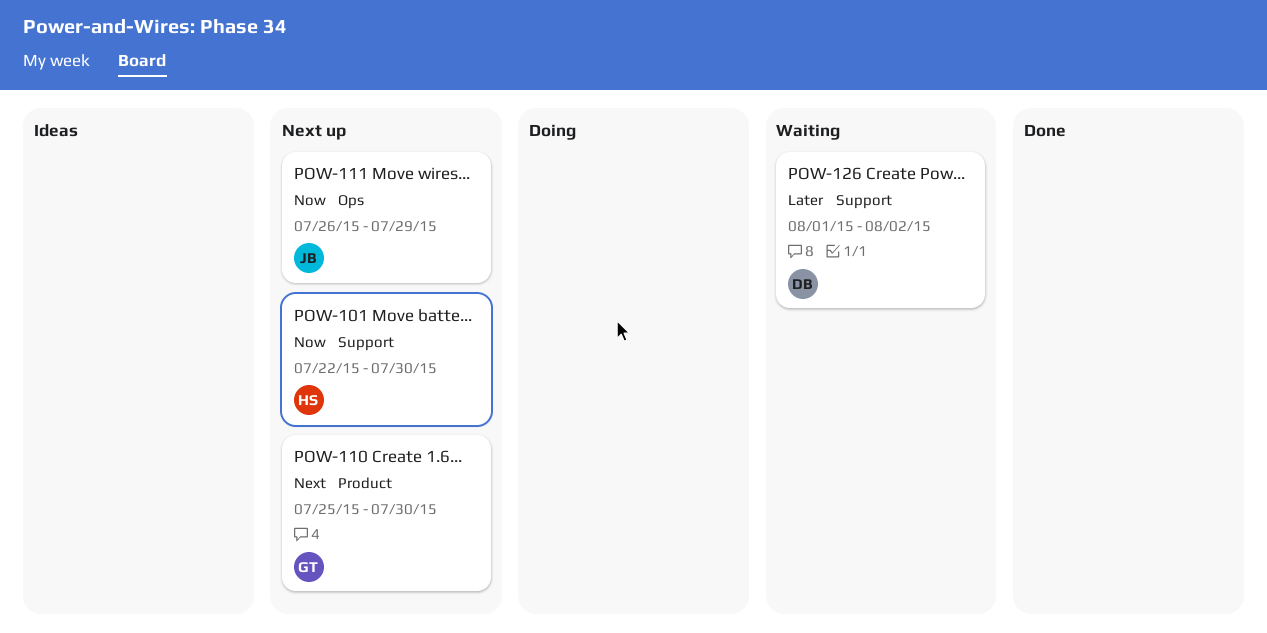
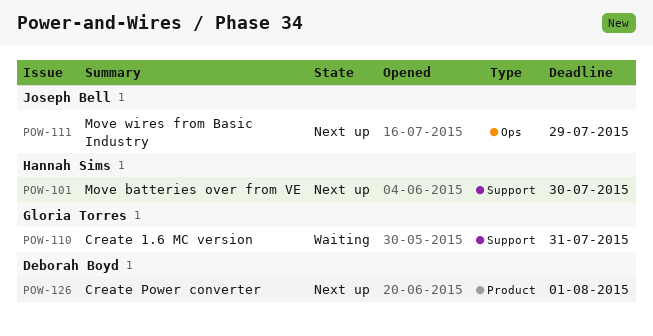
POW-110, status: Next up -> Waiting
POW-110, label: Product -> Support
POW-110, due: Jul 30 -> Jul 31
POW-126, status: Waiting -> Next up
POW-126, label: Support -> Product
POW-126, due: Aug 2 -> Aug 1

